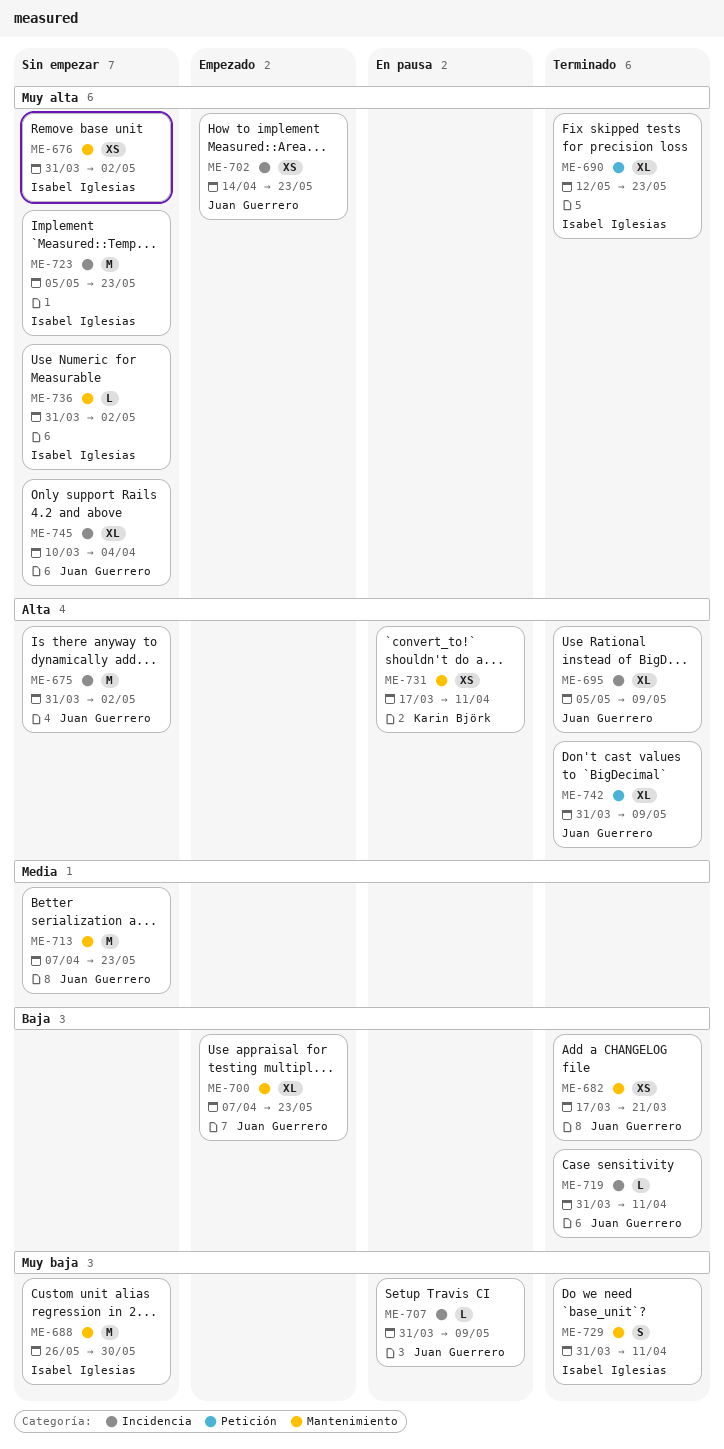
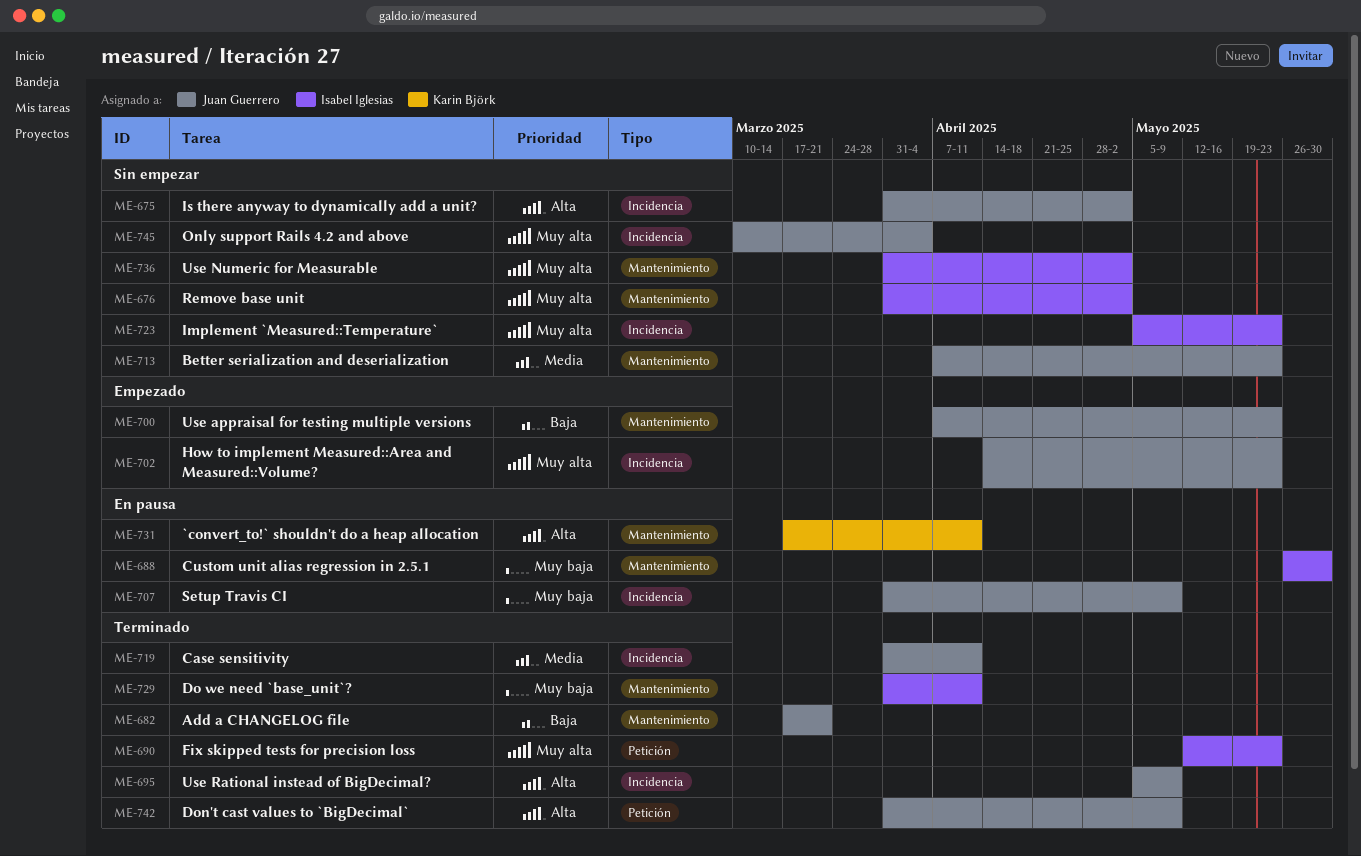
ME-688, status: Sin empezar -> En pausa
ME-719, priority: Baja -> Media

